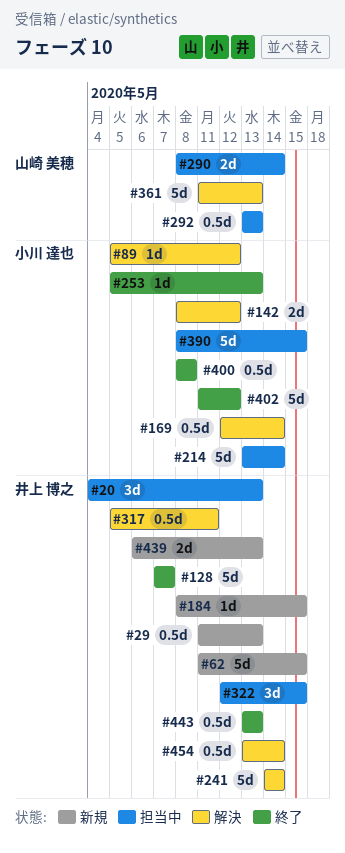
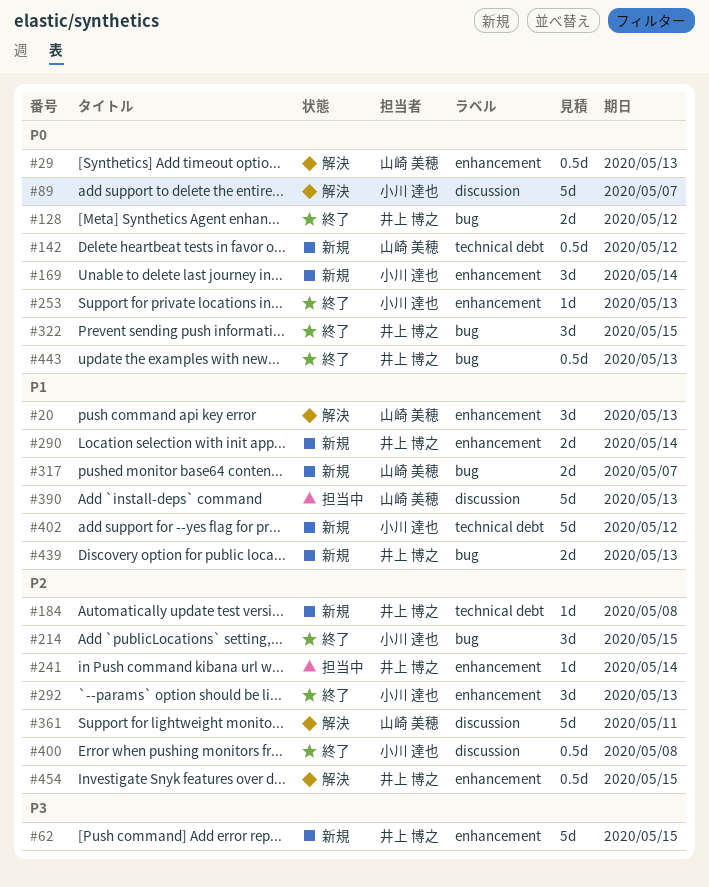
#20, status: 担当中 -> 解決
#20, owner: 井上 博之 -> 山崎 美穂
#29, status: 新規 -> 解決
#29, owner: 井上 博之 -> 山崎 美穂
#89, estimate: 1d -> 5d
#89, due: May 12 -> May 7
#128, estimate: 5d -> 2d
#128, due: May 7 -> May 12
#142, status: 解決 -> 新規
#142, owner: 小川 達也 -> 山崎 美穂
#142, estimate: 2d -> 0.5d
#169, status: 解決 -> 新規
#169, estimate: 0.5d -> 3d
#184, due: May 15 -> May 8
#214, status: 担当中 -> 終了
#214, estimate: 5d -> 3d
#214, due: May 14 -> May 15
#241, status: 解決 -> 担当中
#241, estimate: 5d -> 1d
#290, status: 担当中 -> 新規
#290, owner: 山崎 美穂 -> 井上 博之
#292, status: 担当中 -> 終了
#292, owner: 山崎 美穂 -> 小川 達也
#292, estimate: 0.5d -> 3d
#317, status: 解決 -> 新規
#317, owner: 井上 博之 -> 山崎 美穂
#317, estimate: 0.5d -> 2d
#317, due: May 11 -> May 7
#322, status: 担当中 -> 終了
#361, due: May 13 -> May 11
#390, owner: 小川 達也 -> 山崎 美穂
#390, due: May 15 -> May 13
#402, status: 終了 -> 新規
#454, due: May 14 -> May 15

